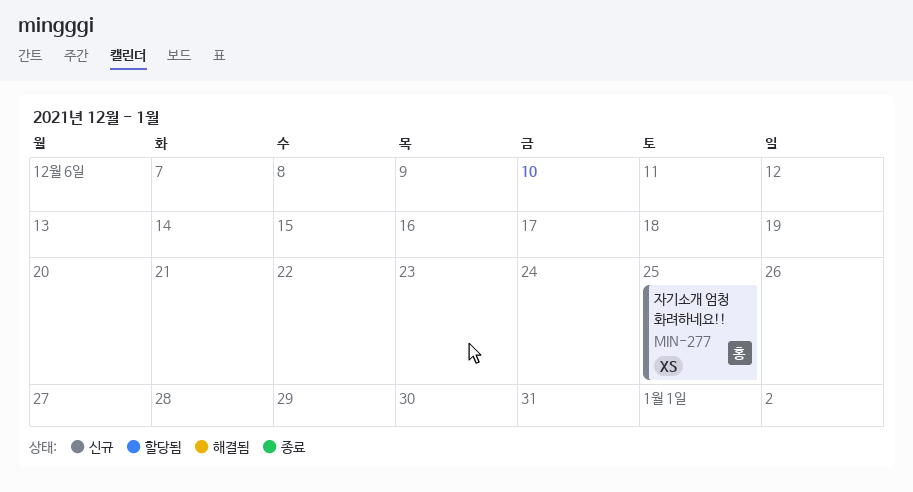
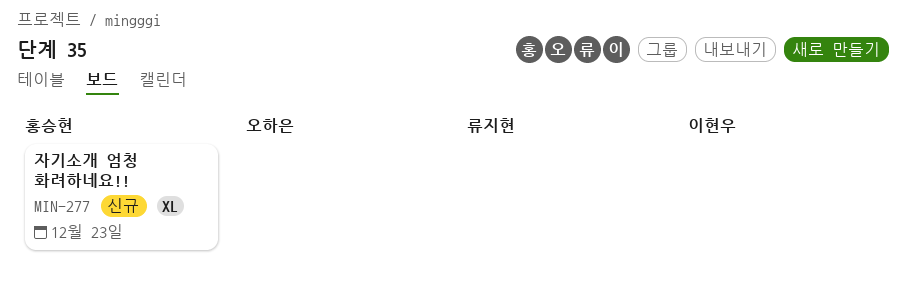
MIN-277, estimate: XS -> XL
MIN-277, due: Dec 25 -> Dec 23

